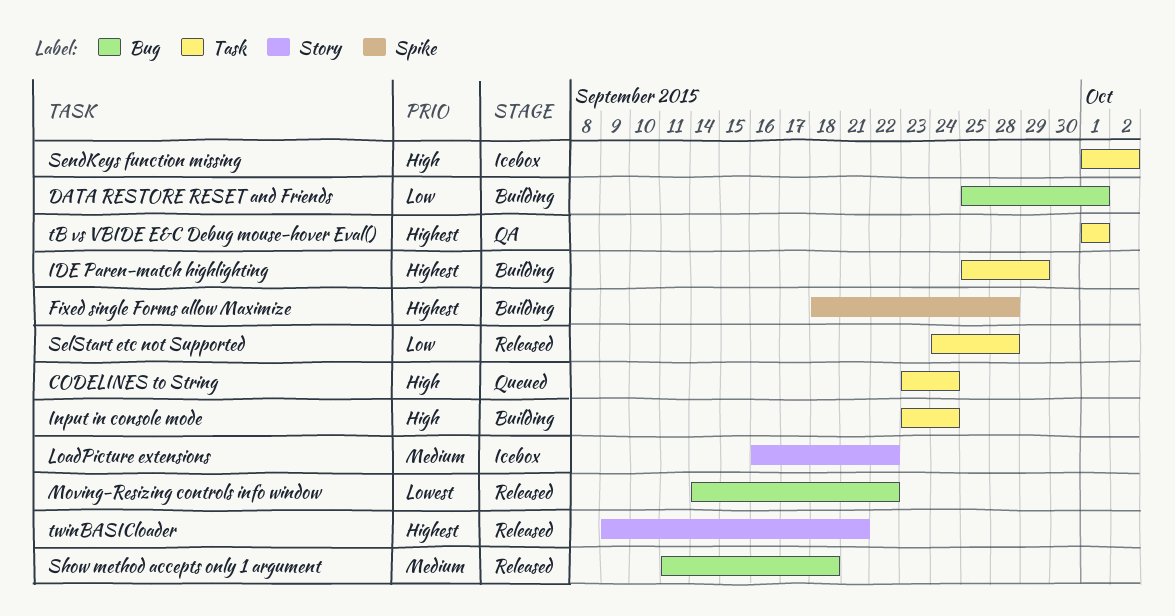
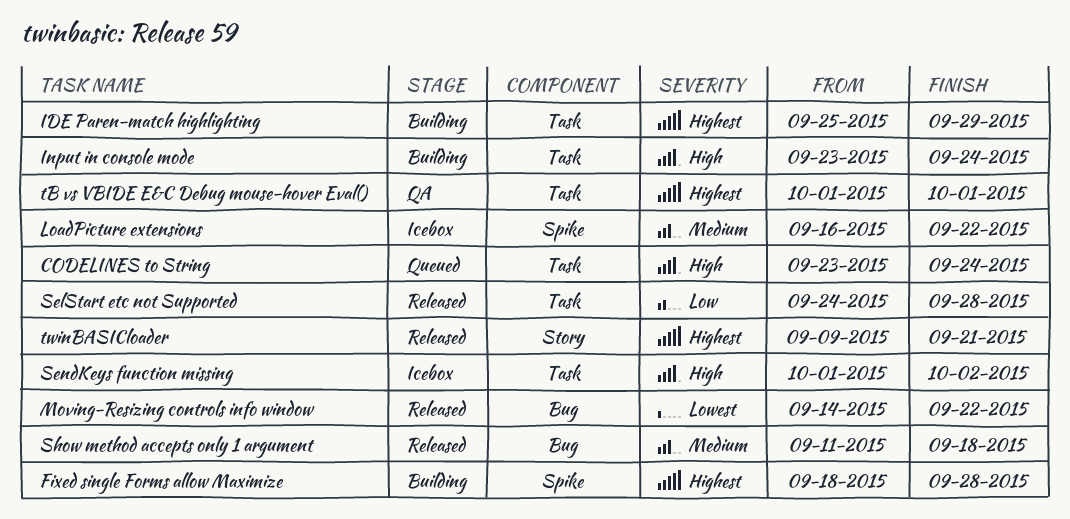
DATA RESTORE RESET and Friends: present -> none
LoadPicture extensions, label: Story -> Spike

